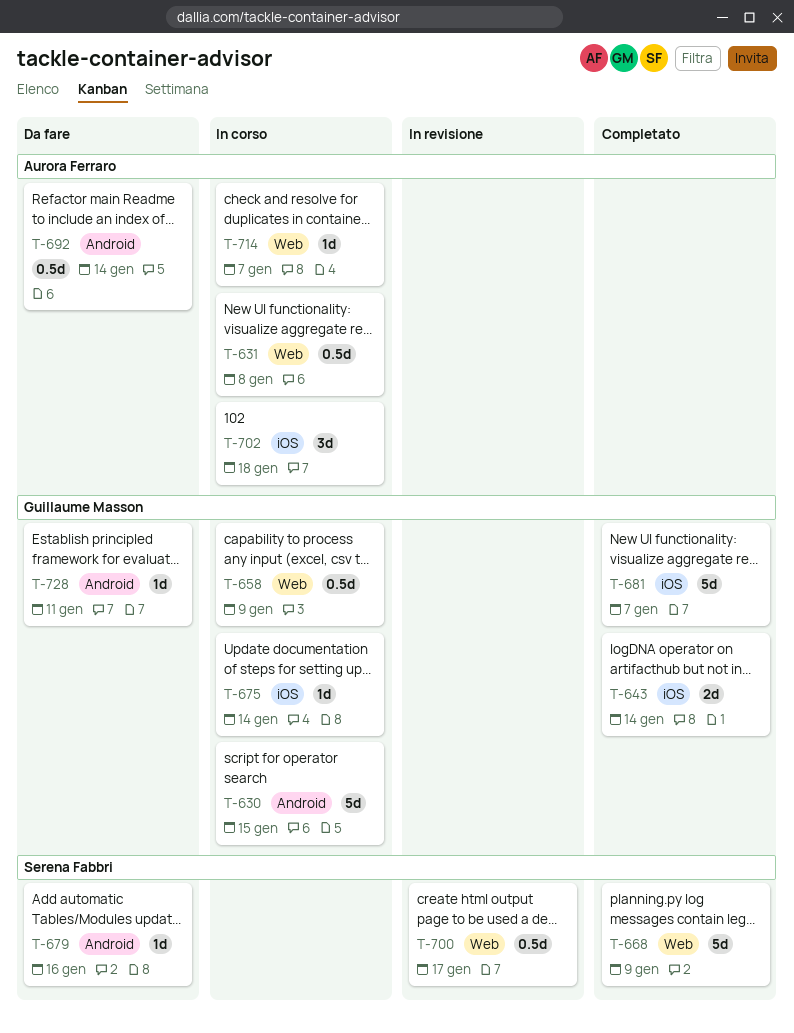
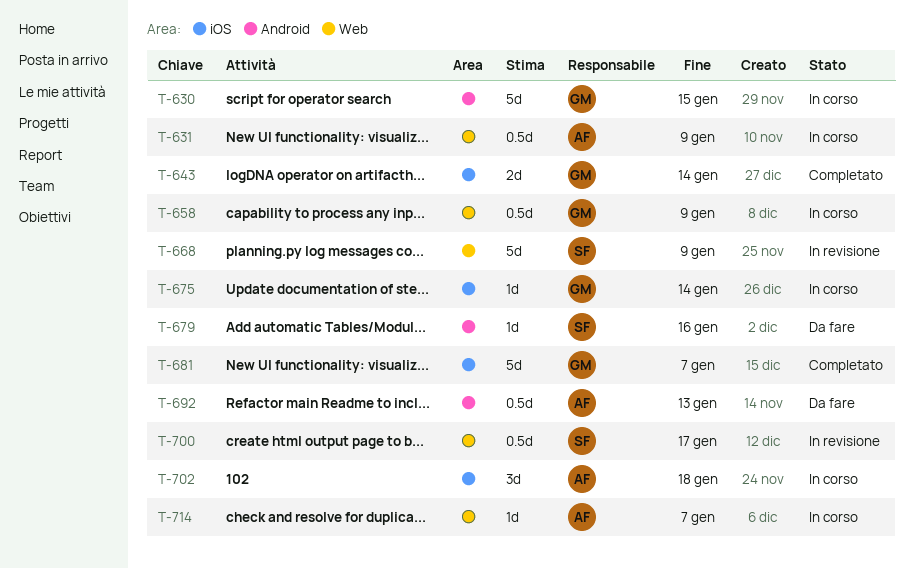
T-631, due: Jan 8 -> Jan 9
T-668, status: Completato -> In revisione
T-692, due: Jan 14 -> Jan 13
T-728: present -> none

